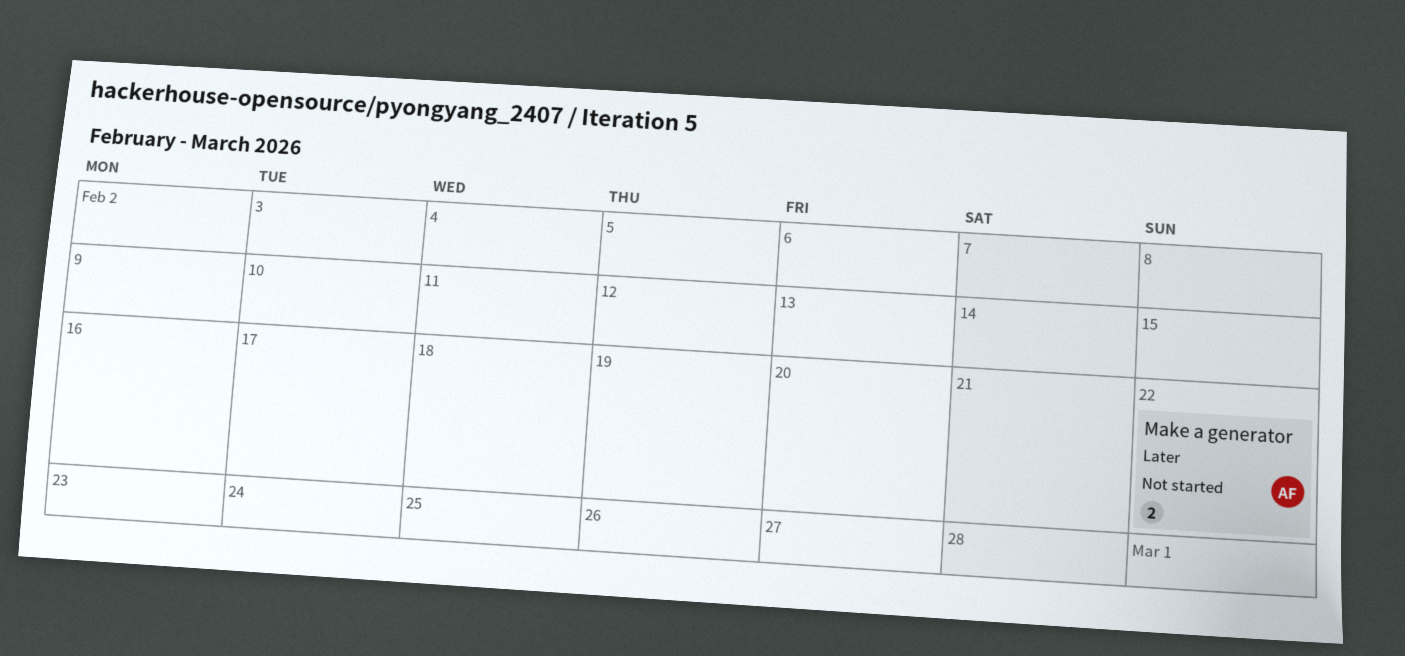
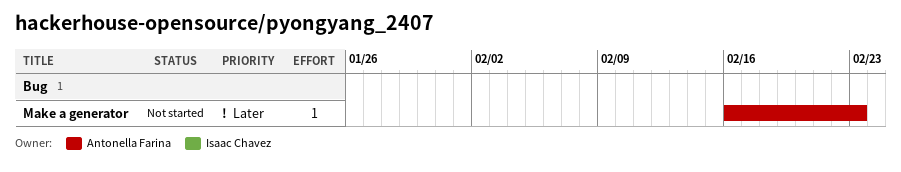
Make a generator, estimate: 2 -> 1
Make a generator, due: Feb 22 -> Feb 23

